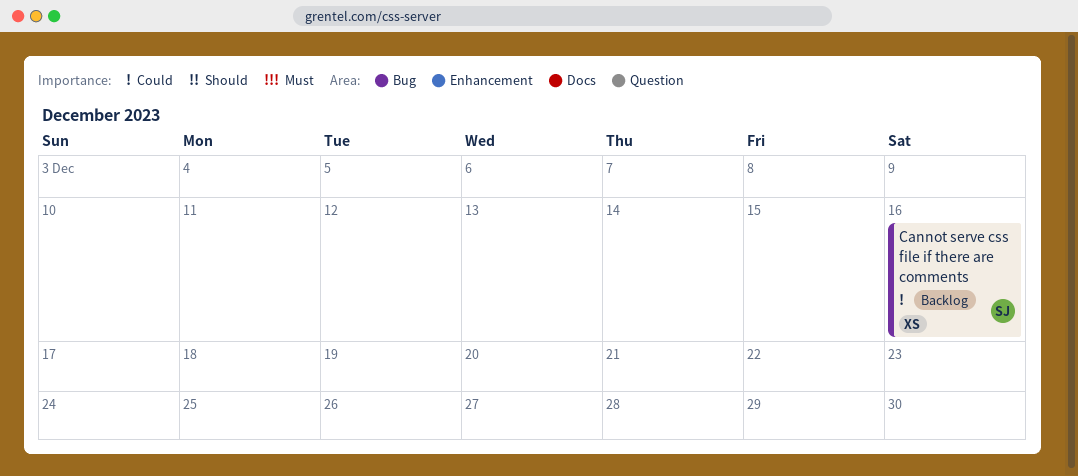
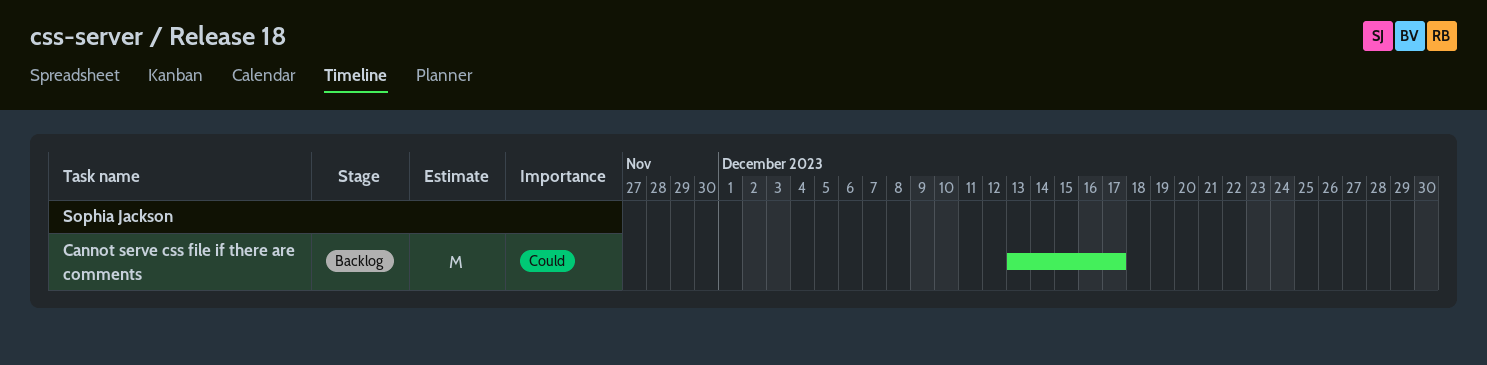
Cannot serve css file if there are comments, estimate: XS -> M
Cannot serve css file if there are comments, due: Dec 16 -> Dec 17

